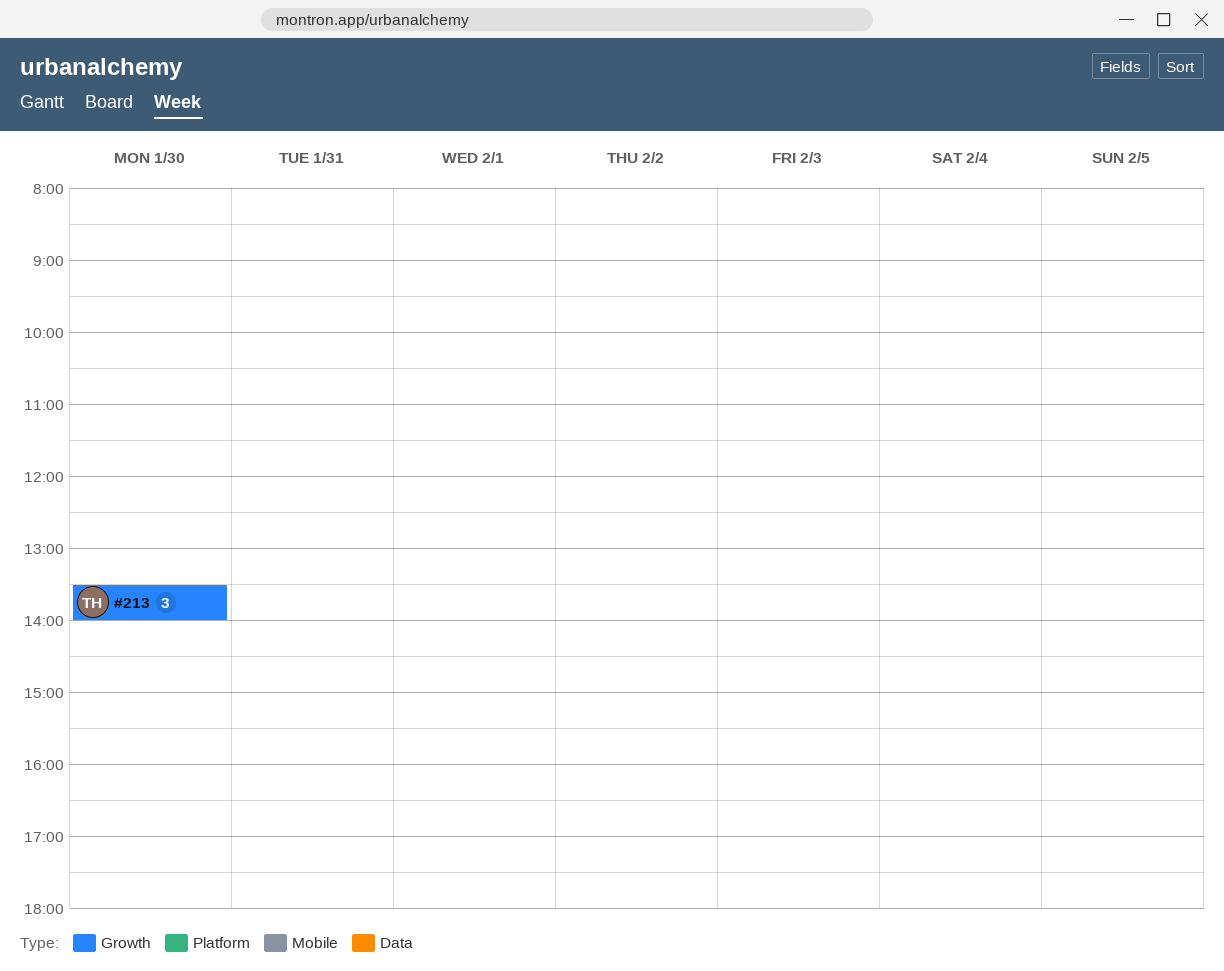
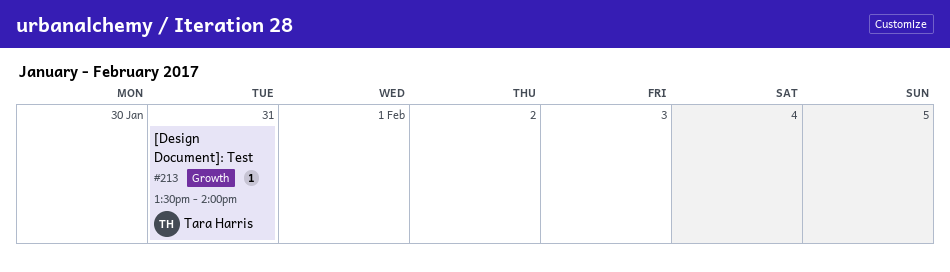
#213, estimate: 3 -> 1
#213, day: Jan 30 -> Jan 31

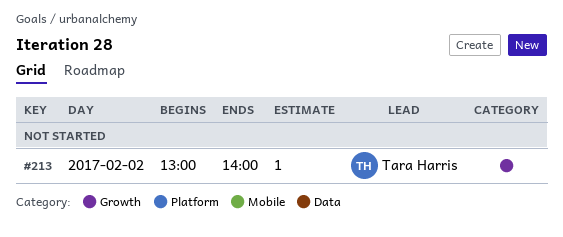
#213, day: Jan 31 -> Feb 2
#213, begins: 13:30 -> 13:00

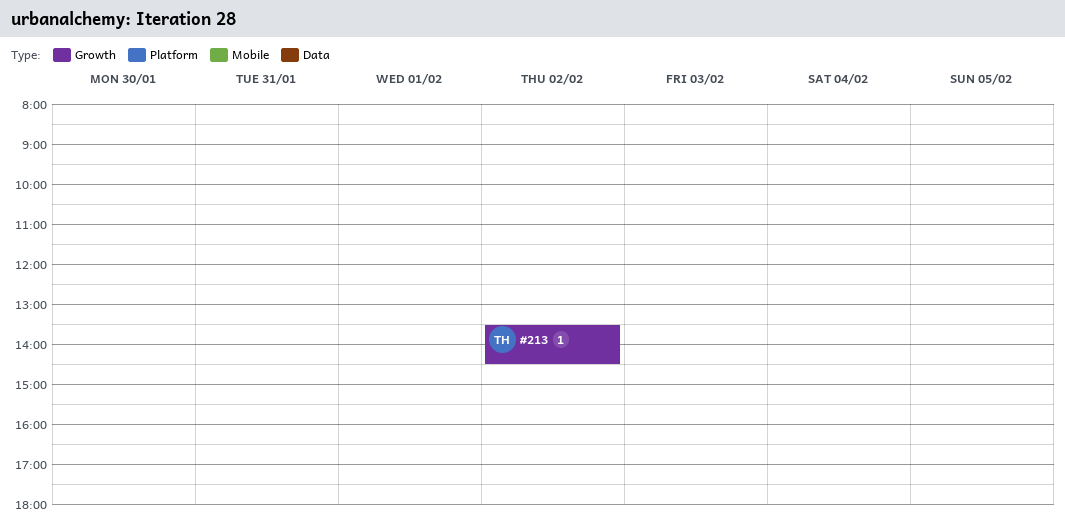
#213, begins: 13:00 -> 13:30
#213, ends: 14:00 -> 14:30

